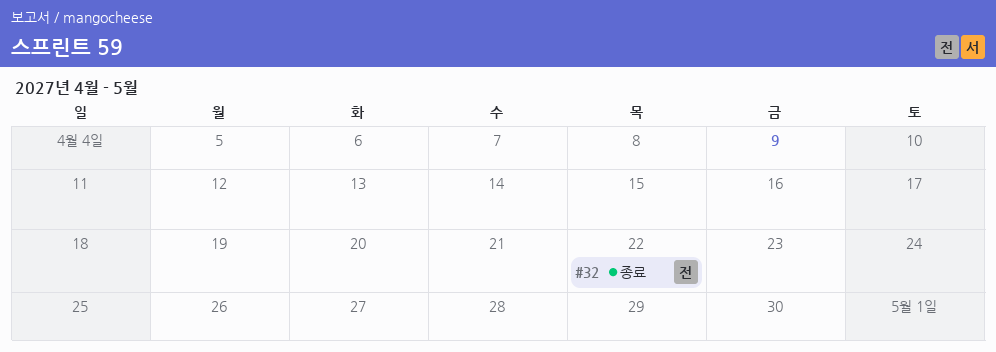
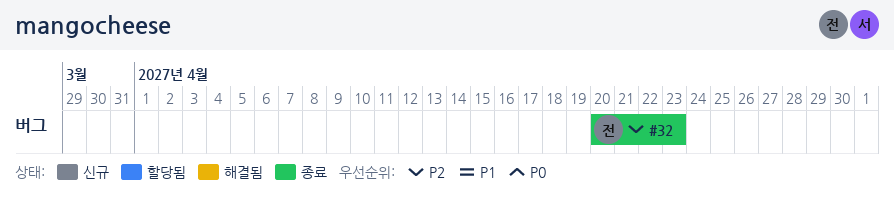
#32, due: Apr 22 -> Apr 23

